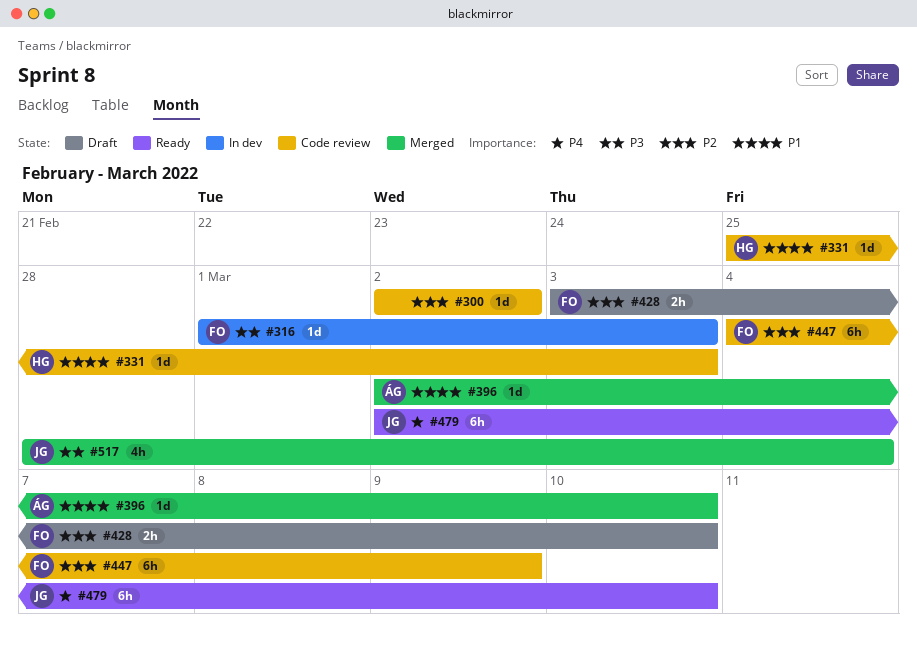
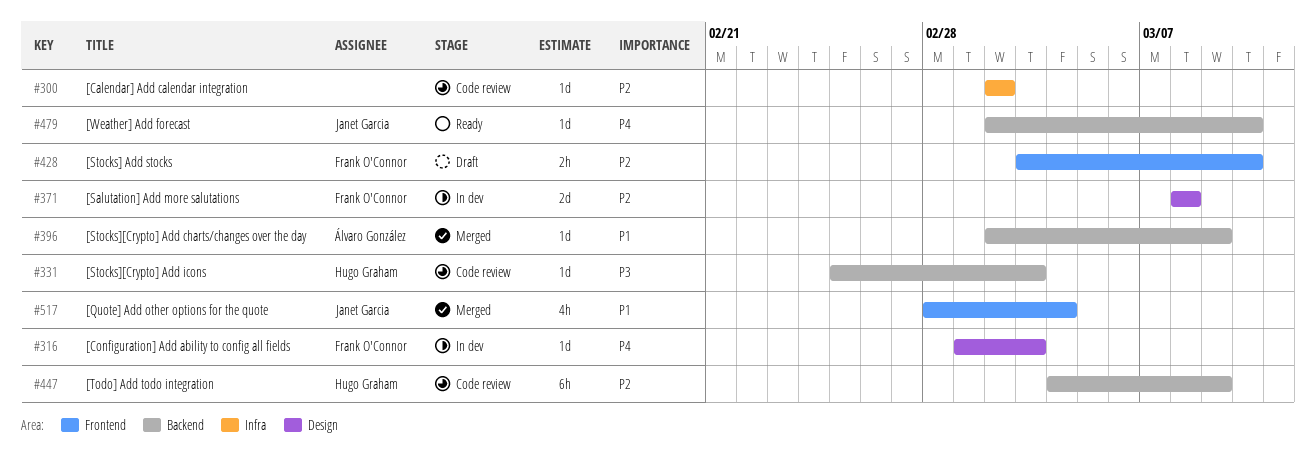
#316, priority: P3 -> P4
#331, priority: P1 -> P3
#371: none -> present
#396, due: Mar 10 -> Mar 9
#447, owner: Frank O'Connor -> Hugo Graham
#479, estimate: 6h -> 1d
#517, priority: P3 -> P1

